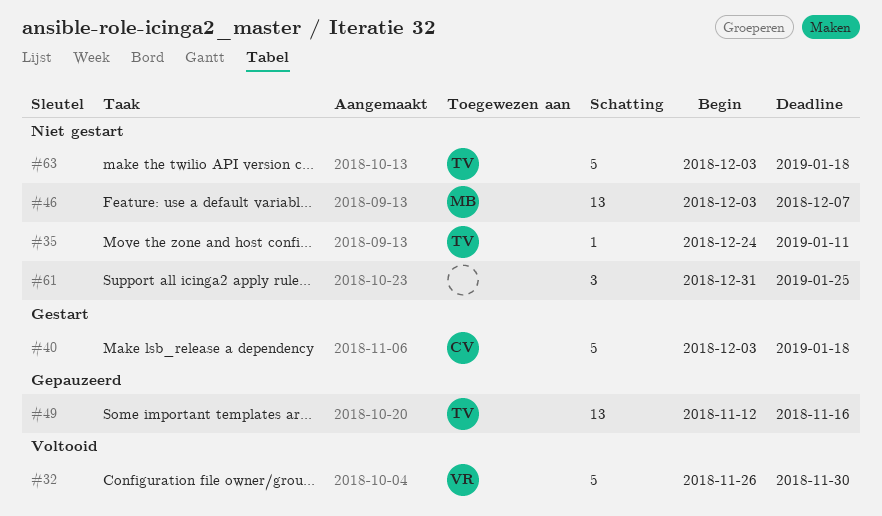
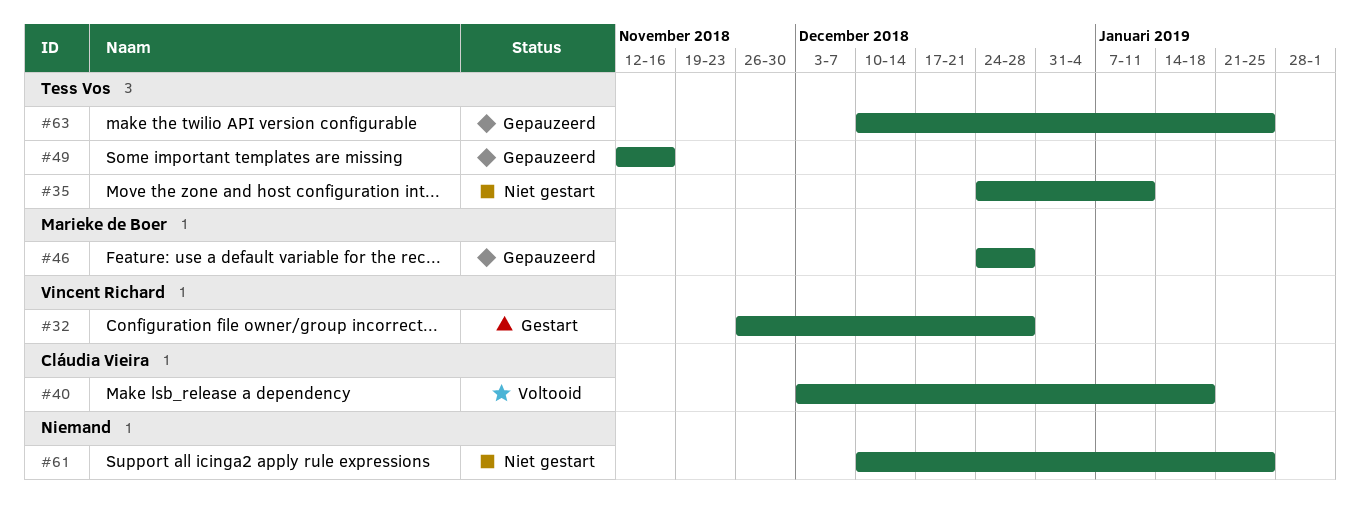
#32, status: Voltooid -> Gestart
#32, due: Nov 30 -> Dec 28
#40, status: Gestart -> Voltooid
#46, status: Niet gestart -> Gepauzeerd
#46, start: Dec 3 -> Dec 24
#46, due: Dec 7 -> Dec 28
#61, start: Dec 31 -> Dec 10
#63, status: Niet gestart -> Gepauzeerd
#63, start: Dec 3 -> Dec 10
#63, due: Jan 18 -> Jan 25

